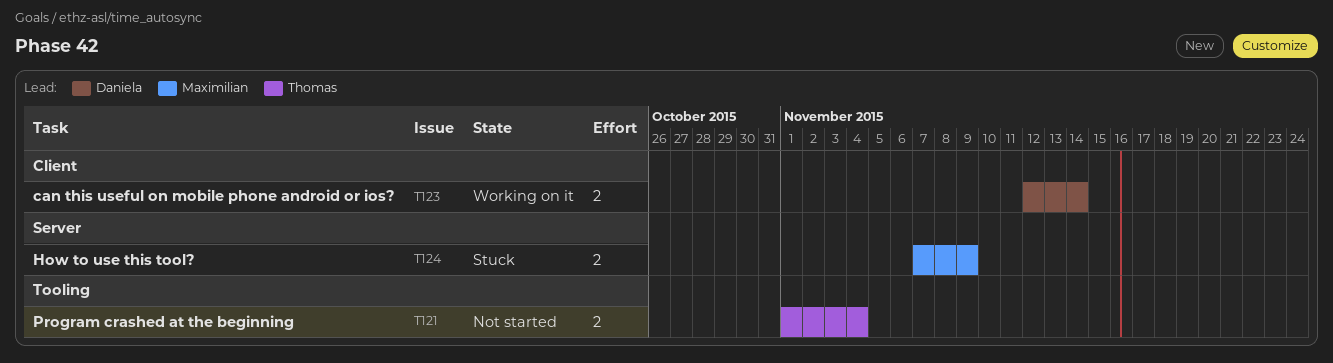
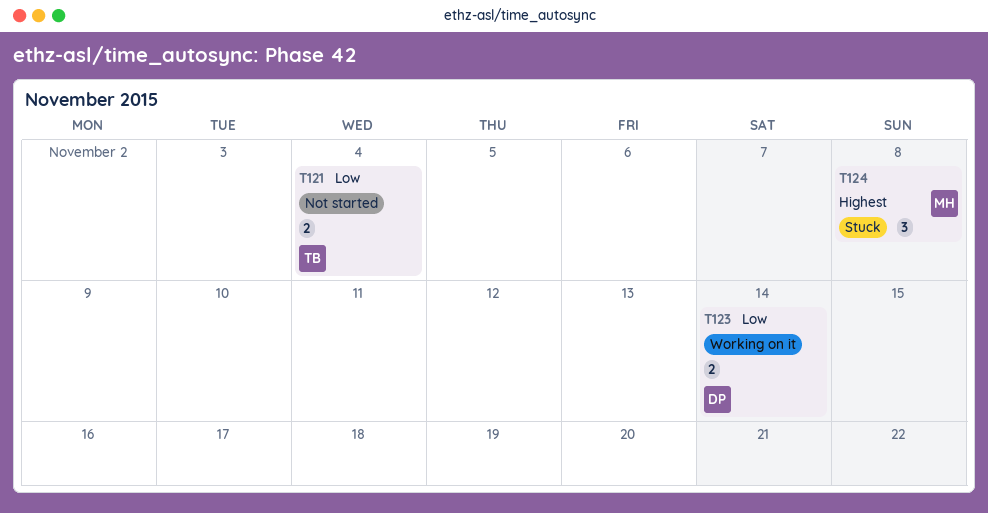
T124, estimate: 2 -> 3
T124, due: Nov 9 -> Nov 8

